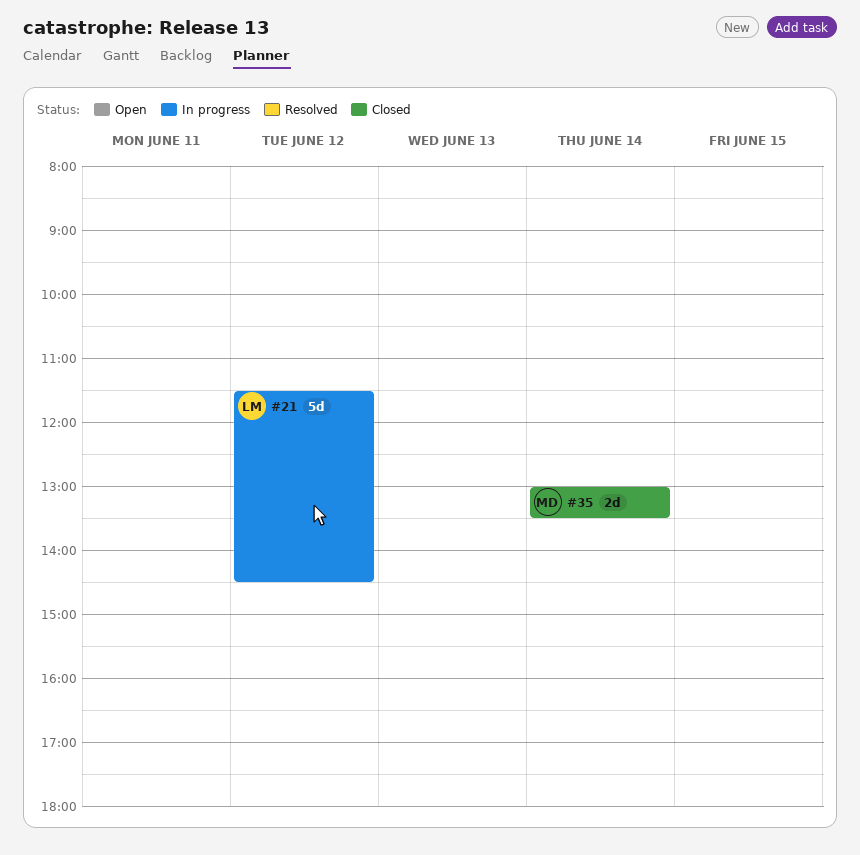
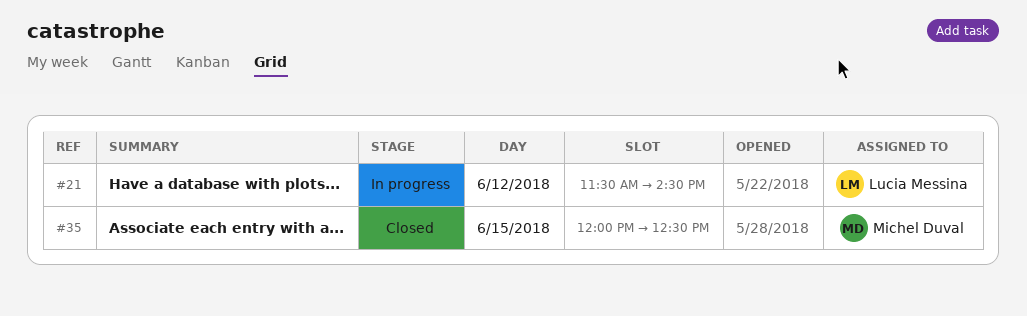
#35, day: Jun 14 -> Jun 15
#35, begins: 13:00 -> 12:00
#35, ends: 13:30 -> 12:30

